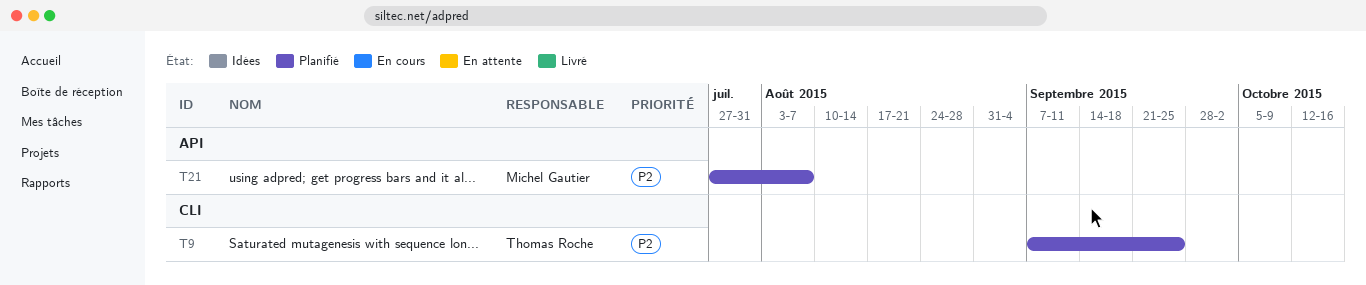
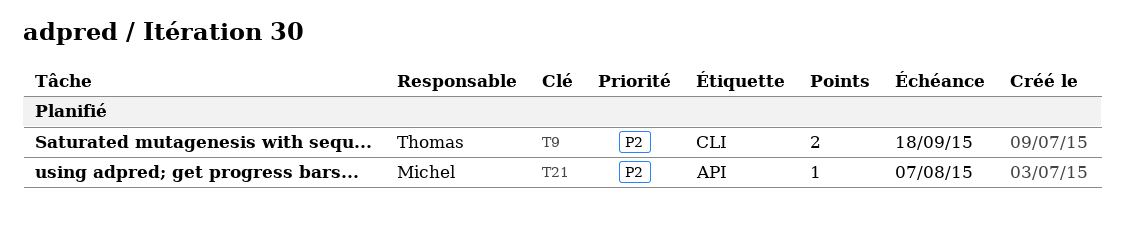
T9, due: Sep 25 -> Sep 18

